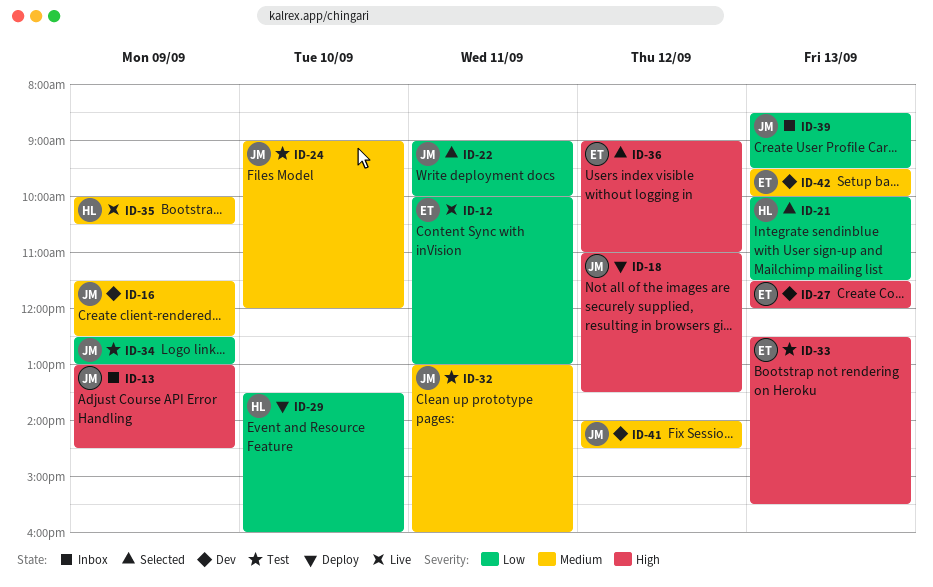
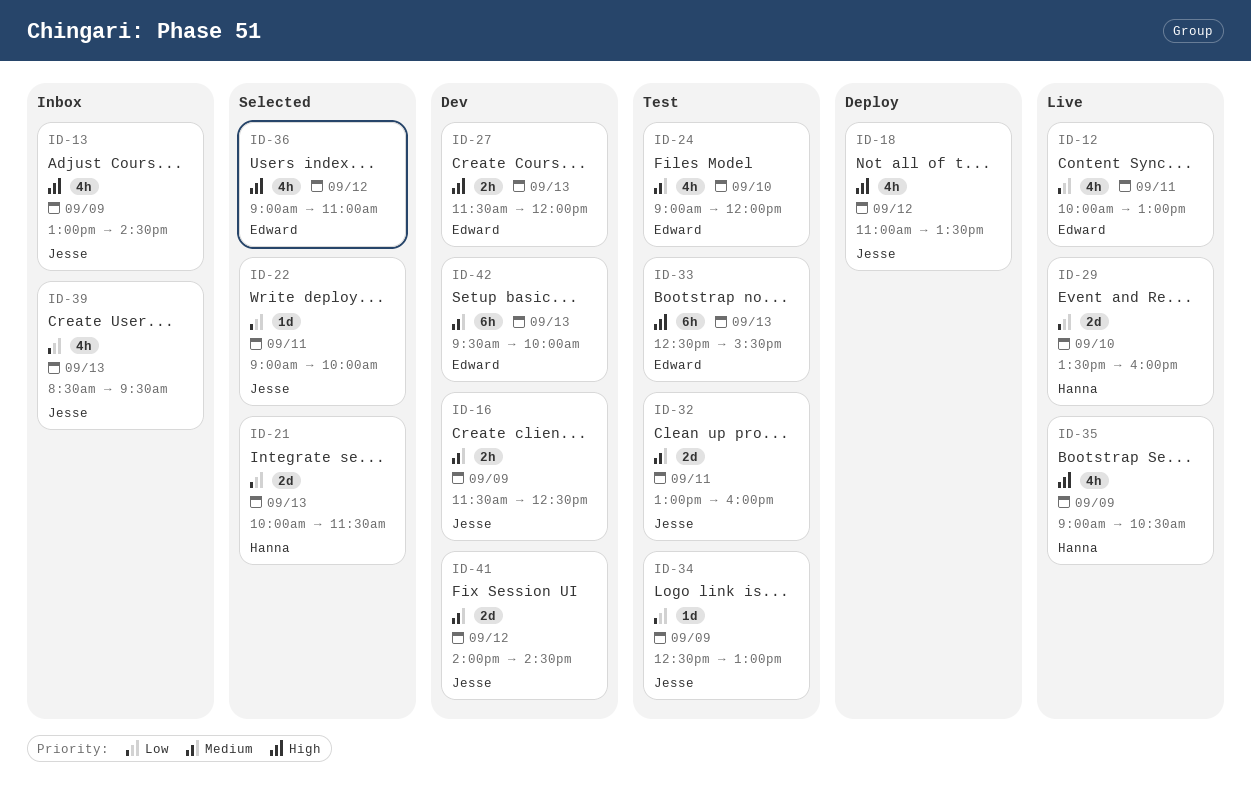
ID-24, owner: Jesse -> Edward
ID-29, status: Deploy -> Live
ID-35, priority: Medium -> High
ID-35, begins: 10:00 -> 09:00

